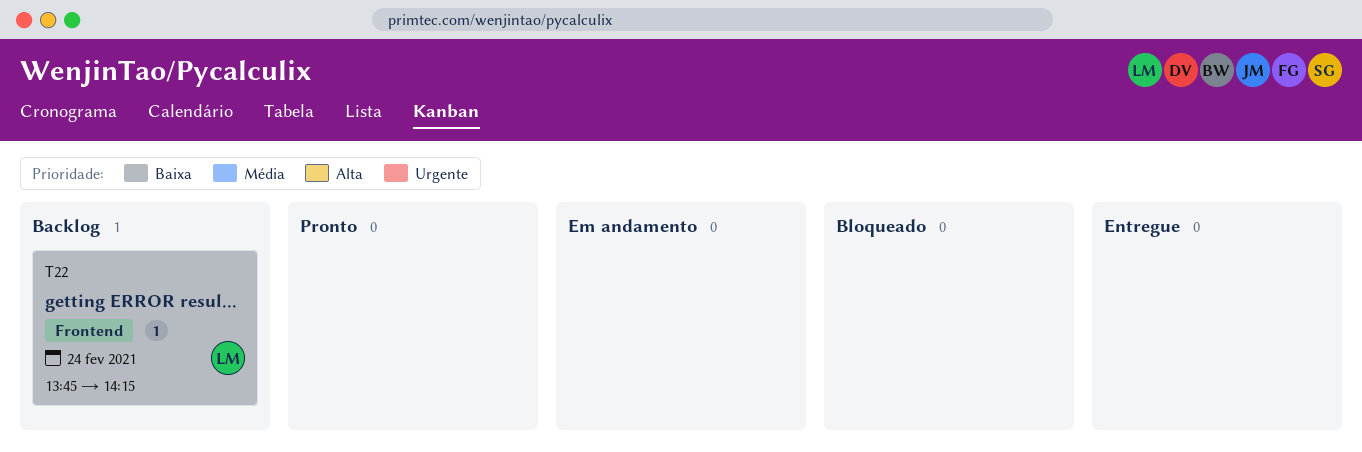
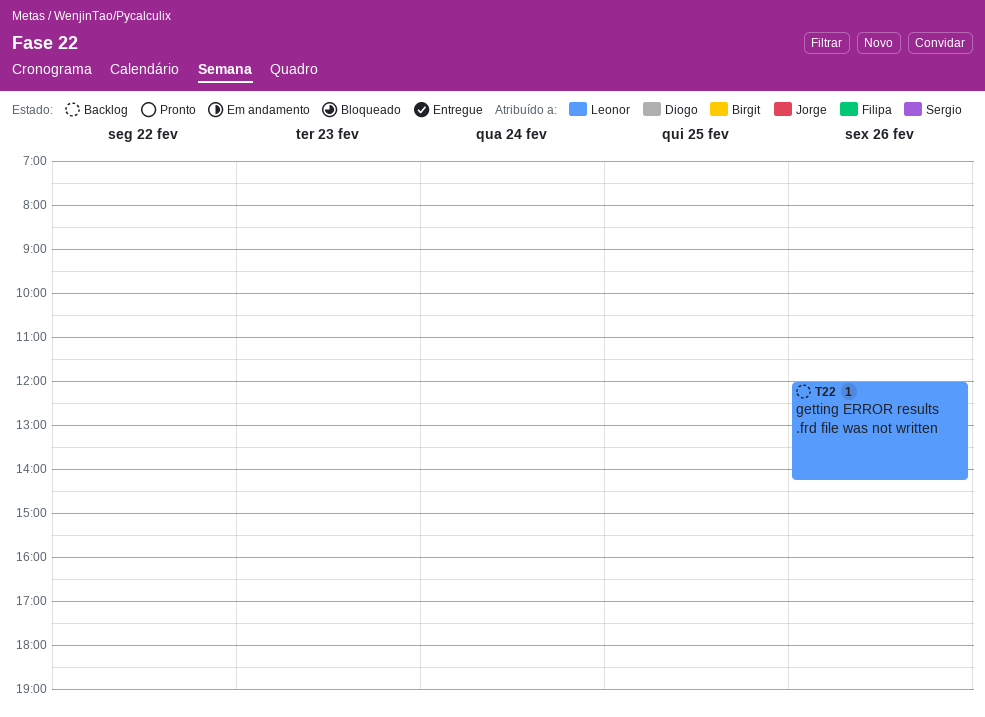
T22, day: Feb 24 -> Feb 26
T22, begins: 13:45 -> 12:00

